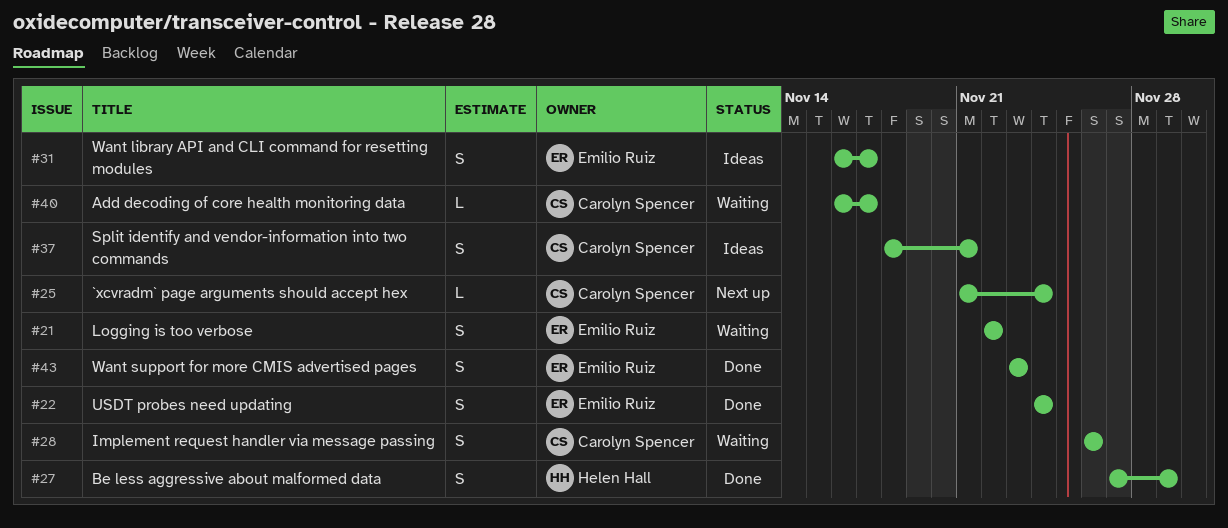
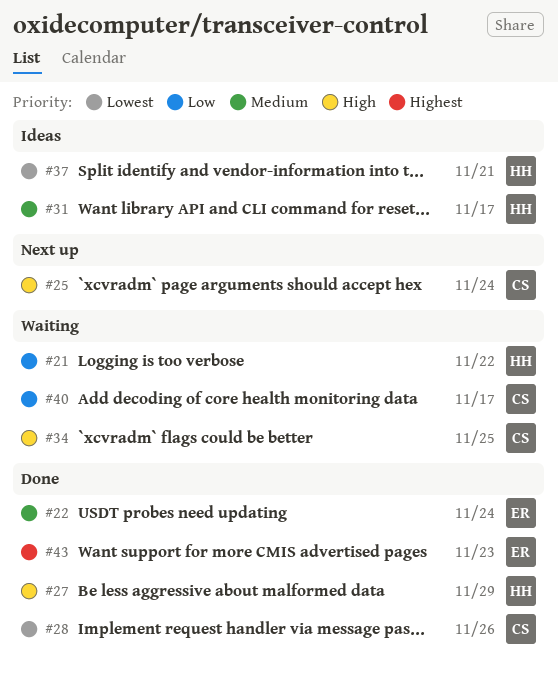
#21, owner: Emilio Ruiz -> Helen Hall
#28, status: Waiting -> Done
#31, owner: Emilio Ruiz -> Helen Hall
#34: none -> present
#37, owner: Carolyn Spencer -> Helen Hall

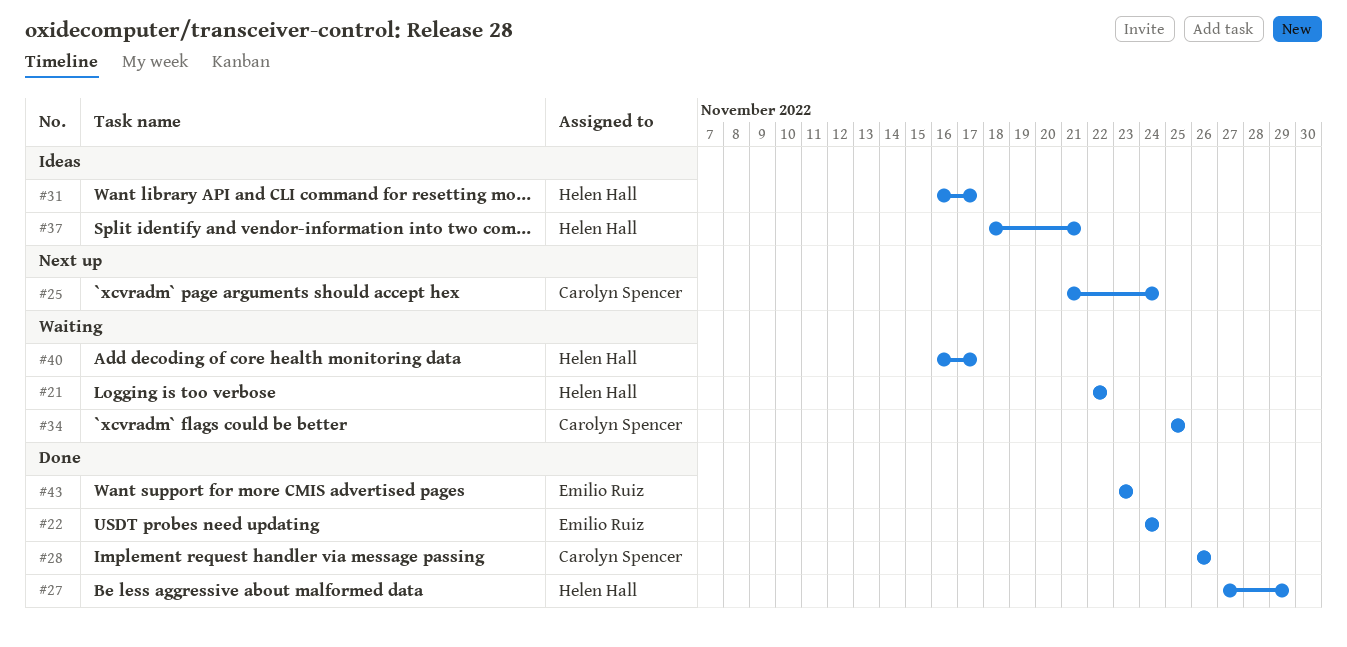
#40, owner: Carolyn Spencer -> Helen Hall

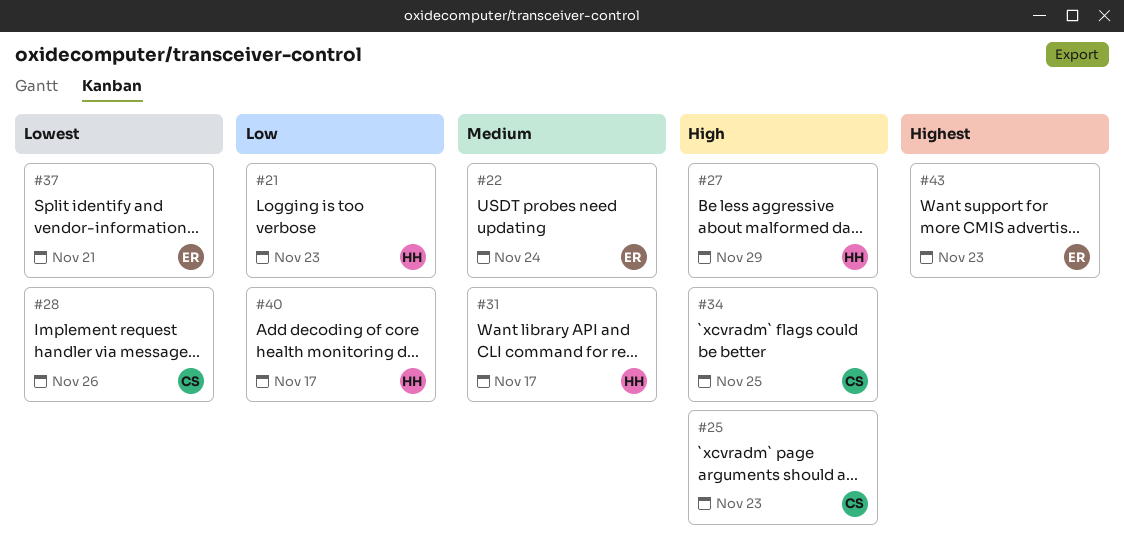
#21, due: Nov 22 -> Nov 23
#25, due: Nov 24 -> Nov 23
#37, owner: Helen Hall -> Emilio Ruiz

